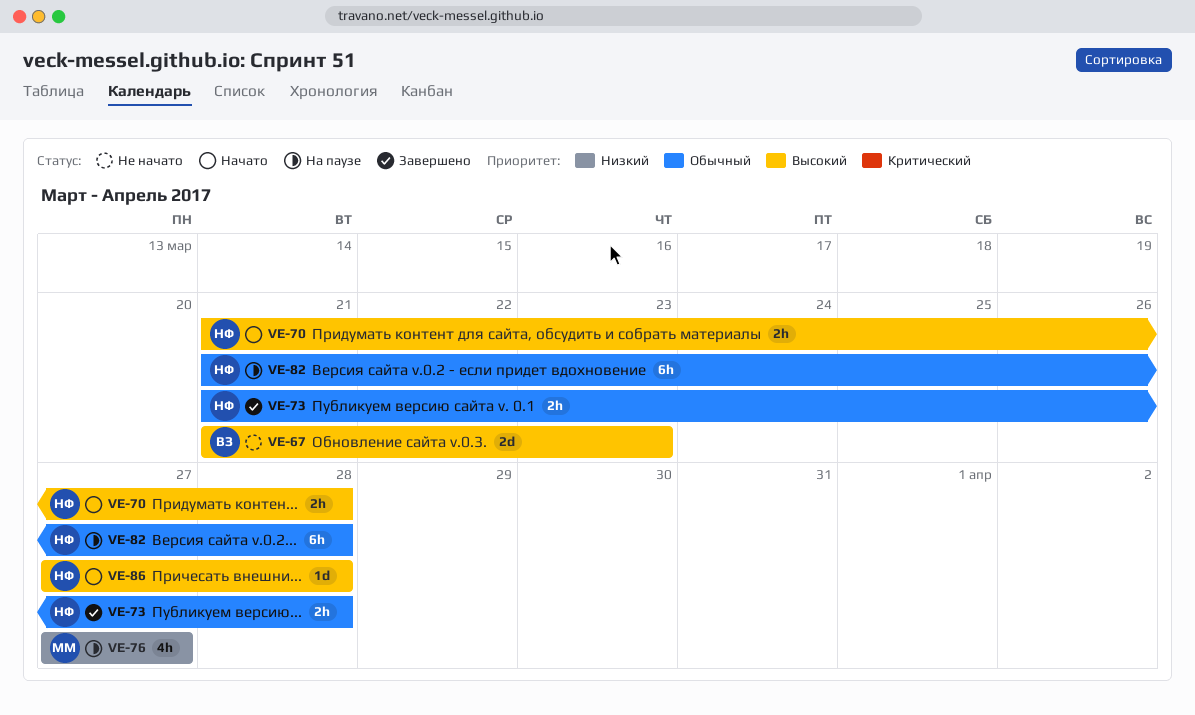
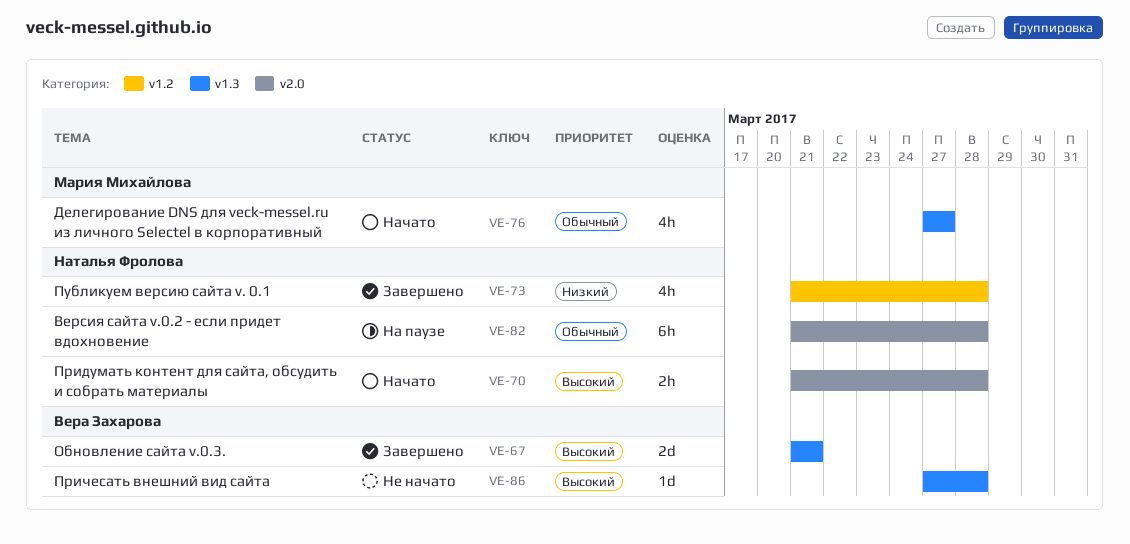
VE-67, status: Не начато -> Завершено
VE-67, due: Mar 23 -> Mar 21
VE-73, priority: Обычный -> Низкий
VE-73, estimate: 2h -> 4h
VE-76, status: На паузе -> Начато
VE-76, priority: Низкий -> Обычный
VE-86, status: Начато -> Не начато
VE-86, owner: Наталья Фролова -> Вера Захарова

